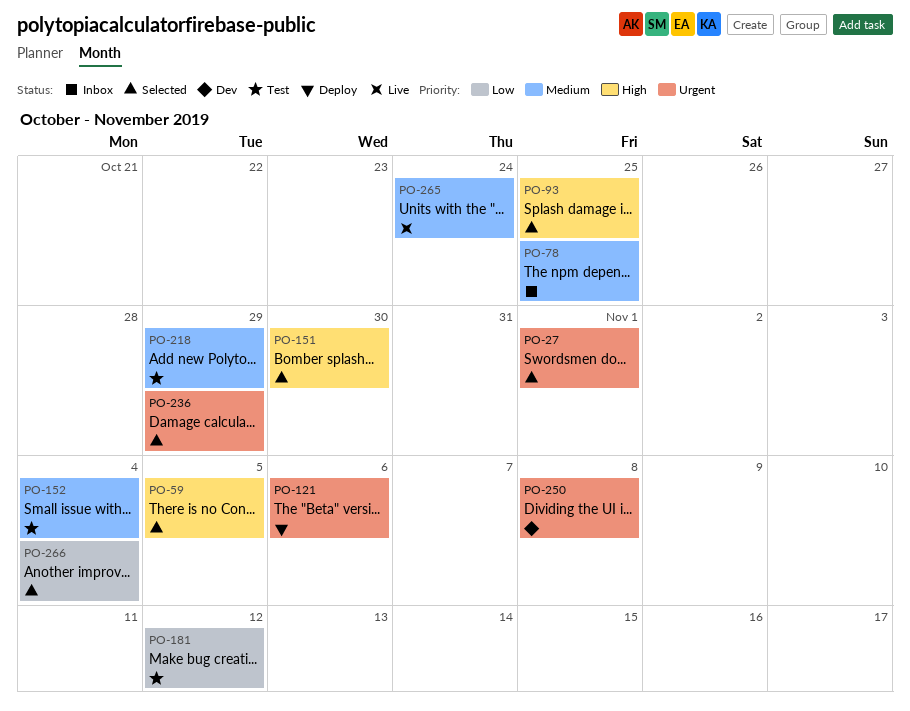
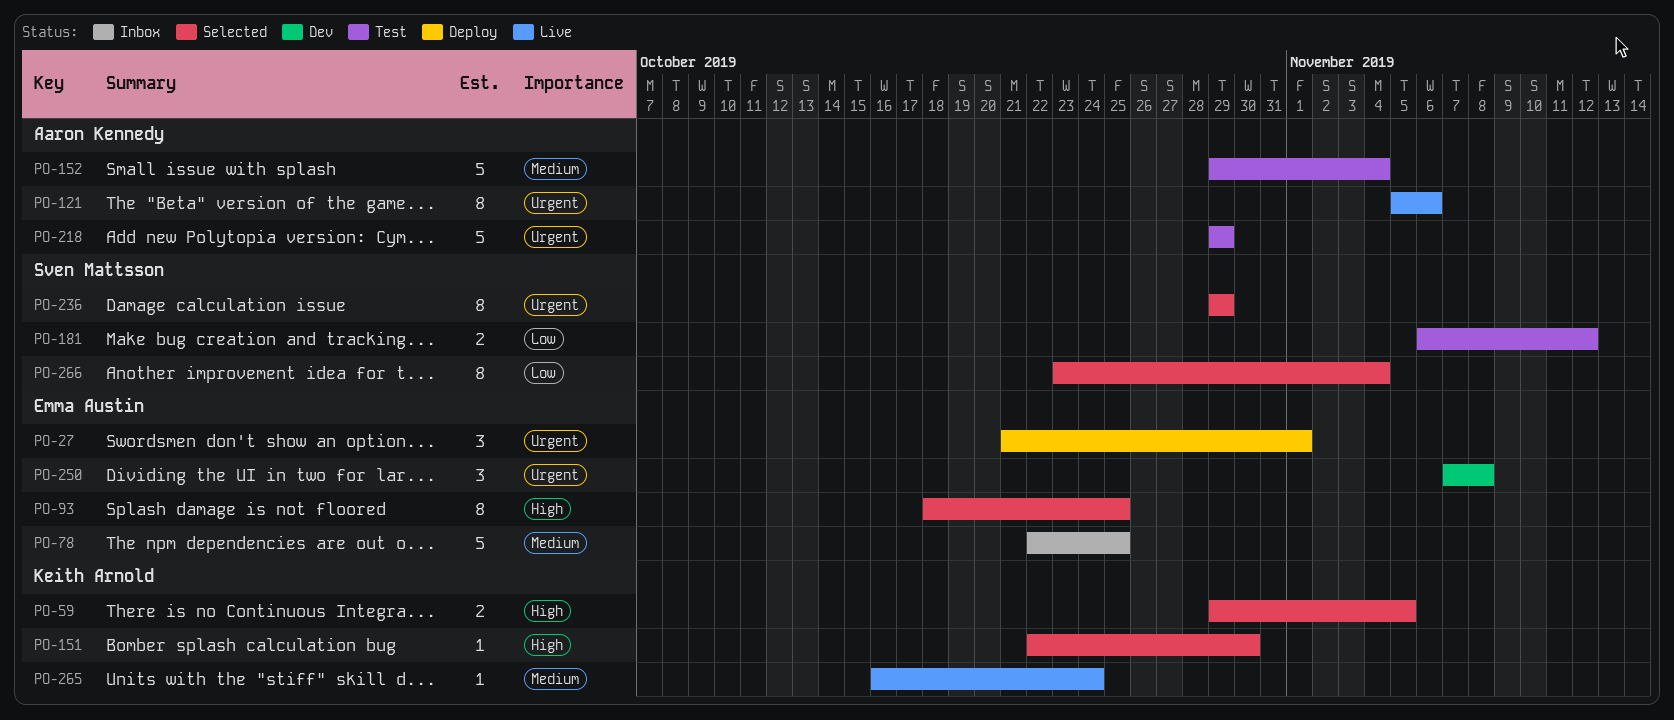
PO-27, status: Selected -> Deploy
PO-121, status: Deploy -> Live
PO-218, priority: Medium -> Urgent

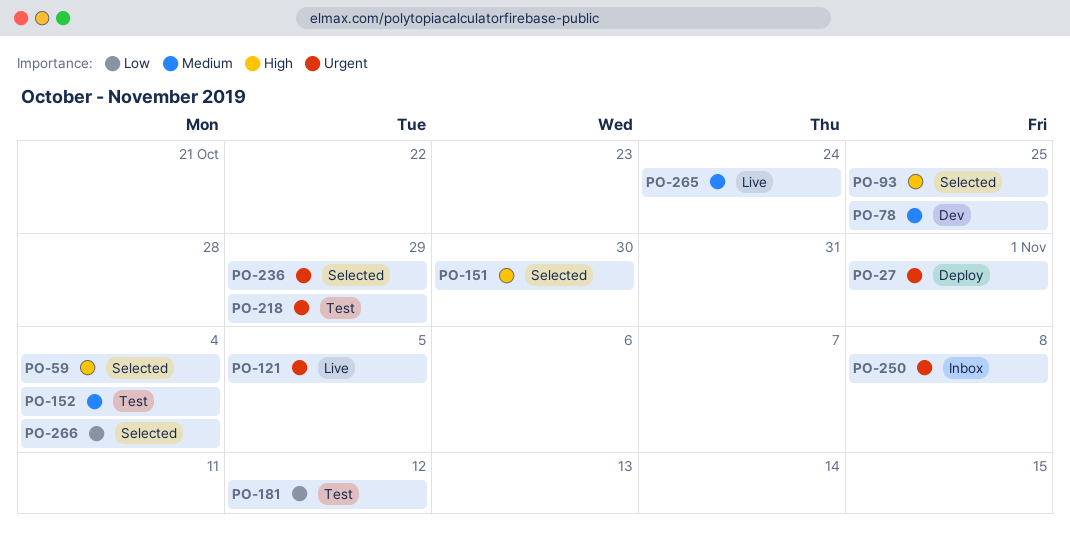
PO-59, due: Nov 5 -> Nov 4
PO-78, status: Inbox -> Dev
PO-121, due: Nov 6 -> Nov 5
PO-250, status: Dev -> Inbox

